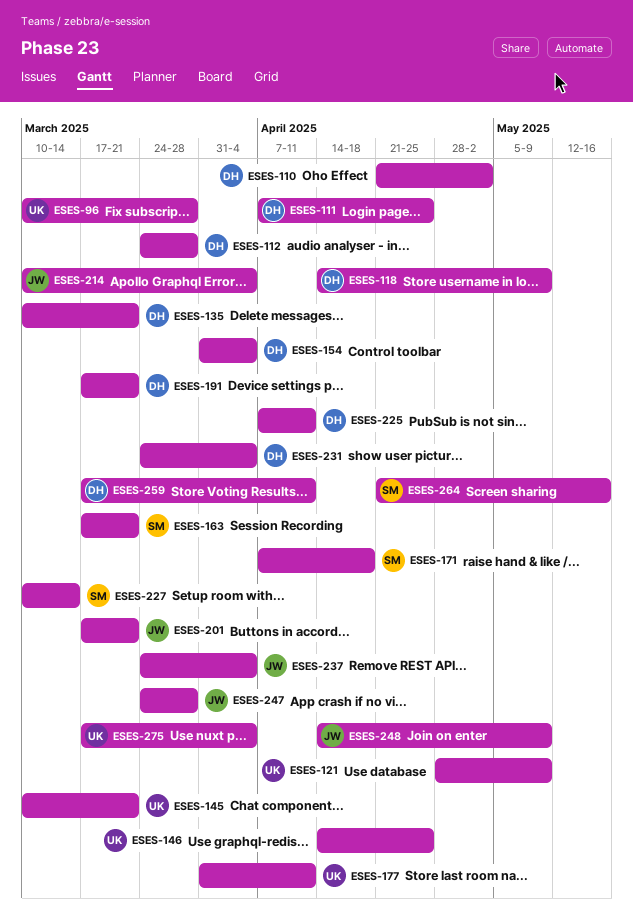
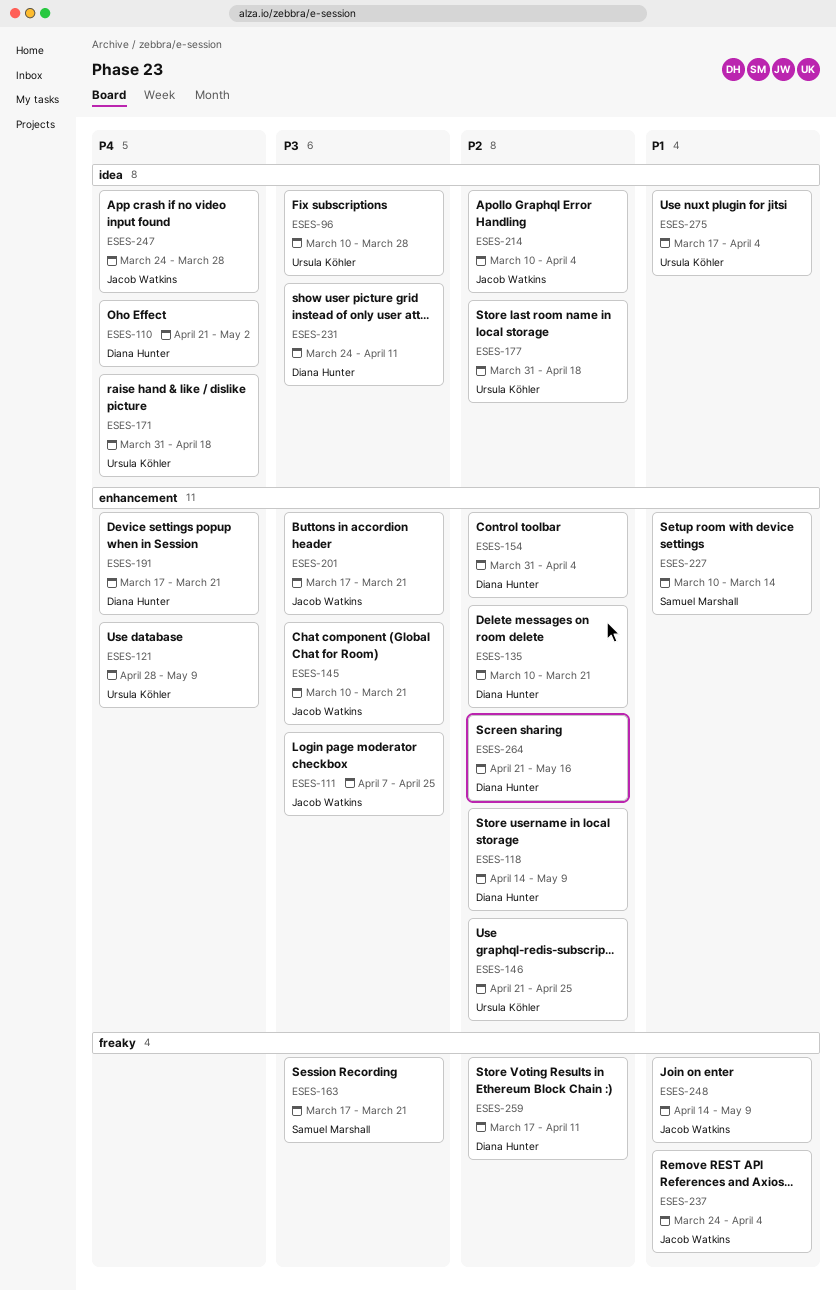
ESES-111, owner: Diana Hunter -> Jacob Watkins
ESES-112: present -> none
ESES-145, owner: Ursula Köhler -> Jacob Watkins
ESES-146, start: Apr 14 -> Apr 21
ESES-171, owner: Samuel Marshall -> Ursula Köhler
ESES-171, start: Apr 7 -> Mar 31
ESES-177, due: Apr 11 -> Apr 18
ESES-225: present -> none
ESES-231, due: Apr 4 -> Apr 11
ESES-264, owner: Samuel Marshall -> Diana Hunter

